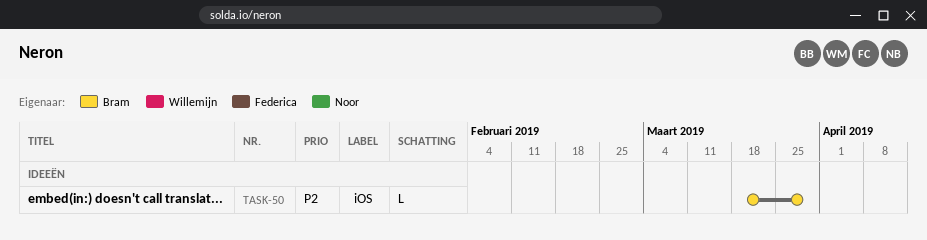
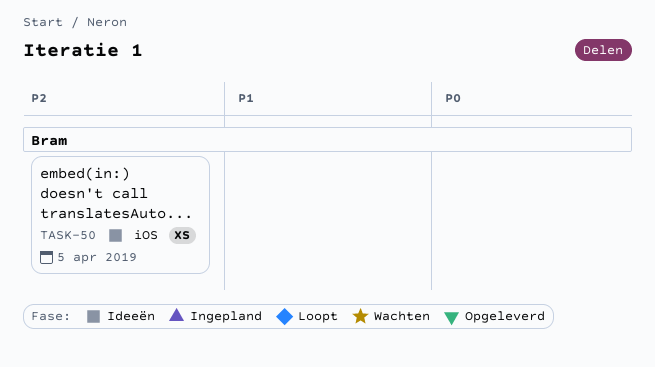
TASK-50, estimate: L -> XS
TASK-50, due: Mar 29 -> Apr 5

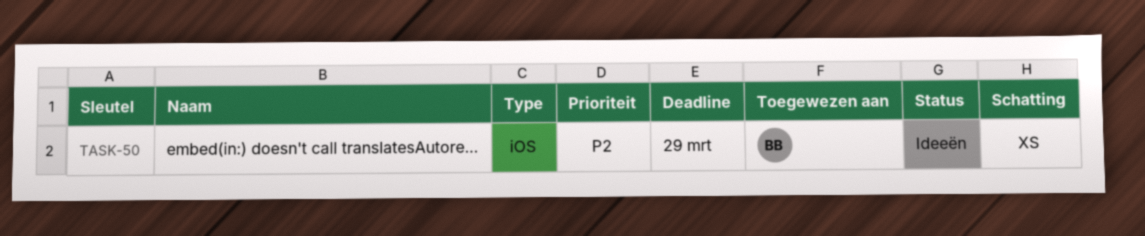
TASK-50, due: Apr 5 -> Mar 29

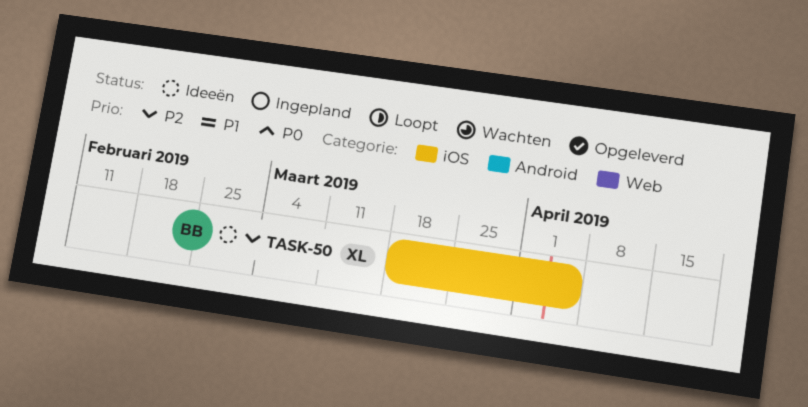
TASK-50, estimate: XS -> XL
TASK-50, due: Mar 29 -> Apr 5

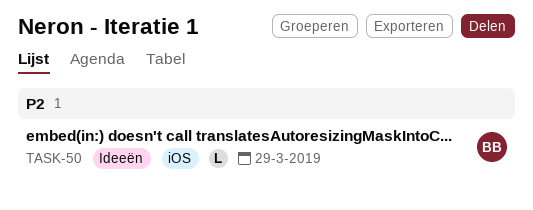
TASK-50, estimate: XL -> L
TASK-50, due: Apr 5 -> Mar 29

